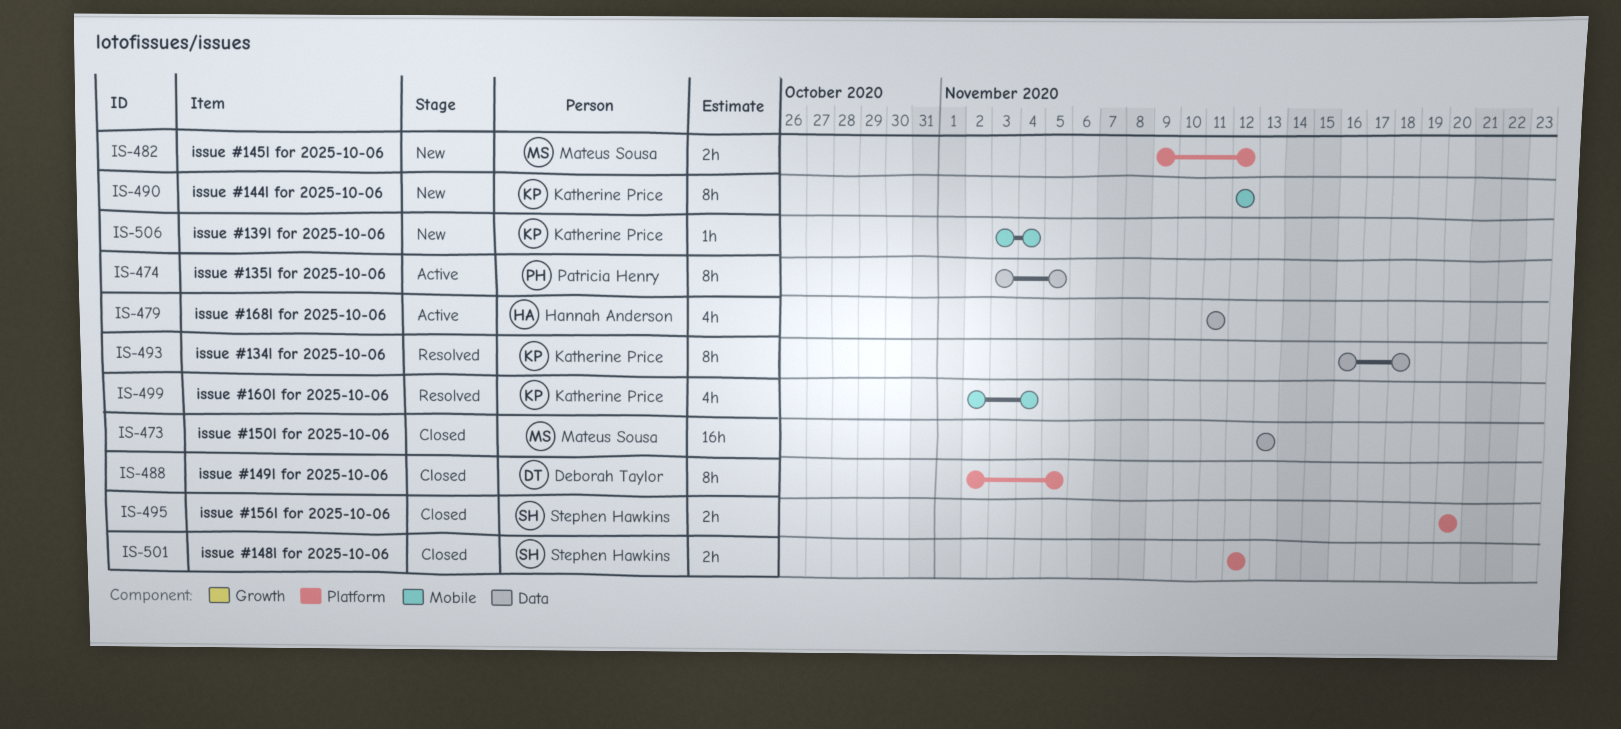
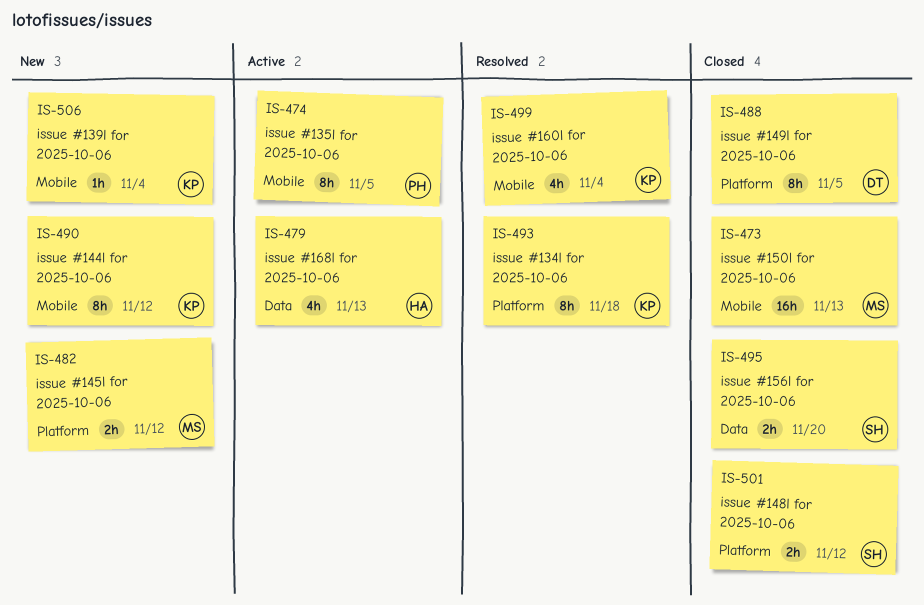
IS-473, label: Data -> Mobile
IS-474, label: Data -> Mobile
IS-479, due: Nov 11 -> Nov 13
IS-493, label: Data -> Platform
IS-495, label: Platform -> Data

